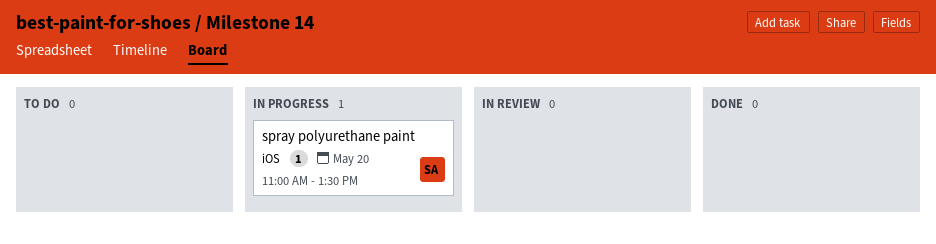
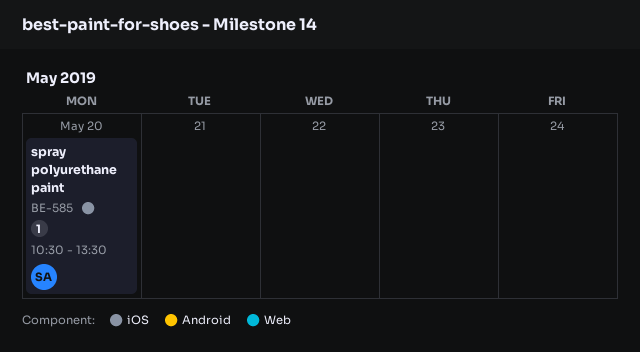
spray polyurethane paint, begins: 11:00 -> 10:30

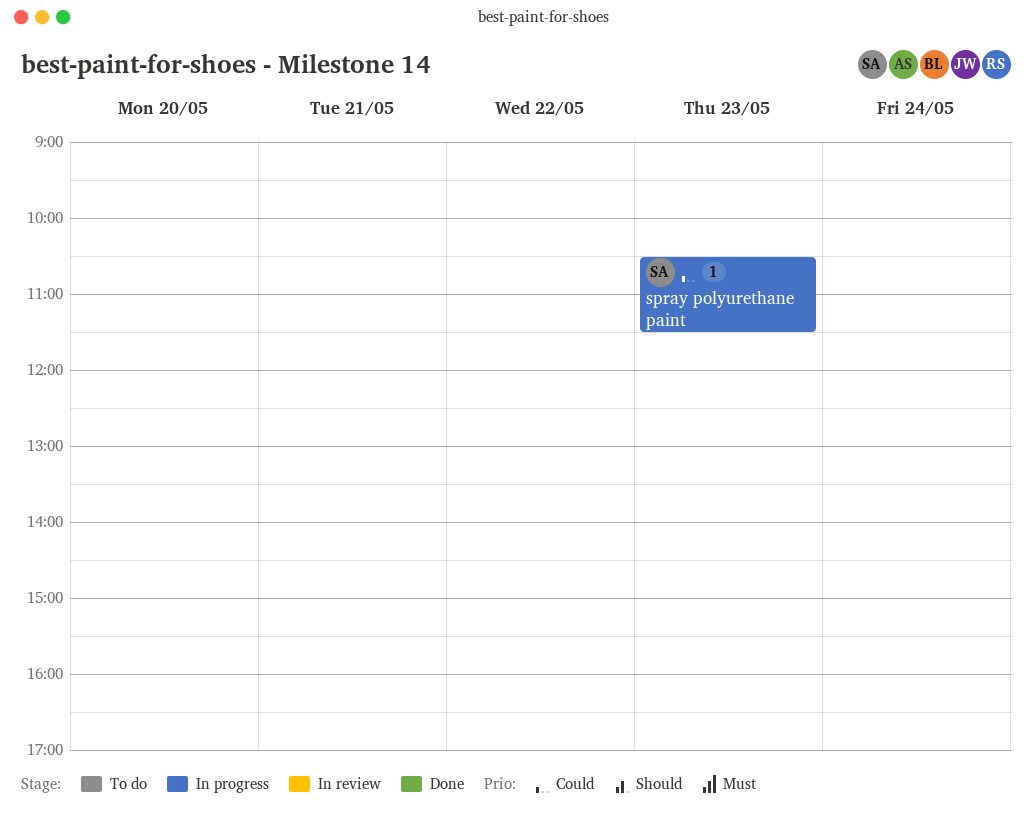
spray polyurethane paint, day: May 20 -> May 23
spray polyurethane paint, ends: 13:30 -> 11:30

